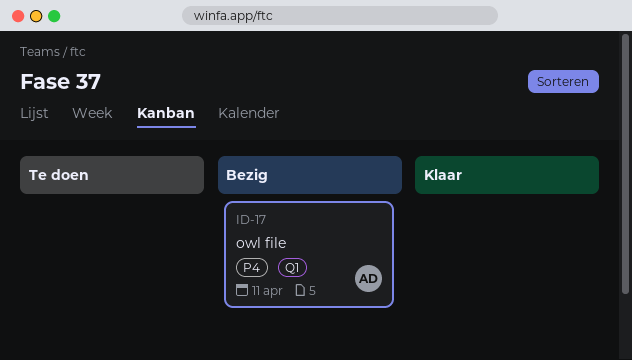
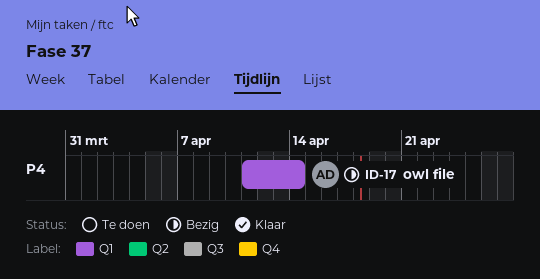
ID-17, due: Apr 11 -> Apr 14

